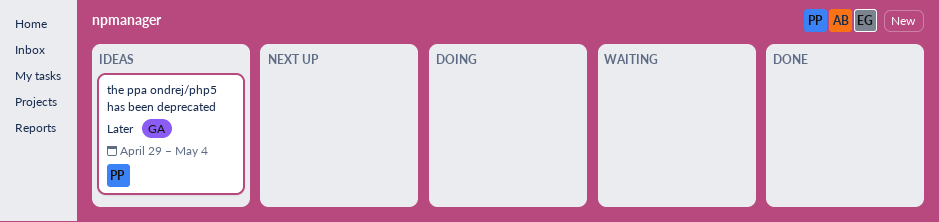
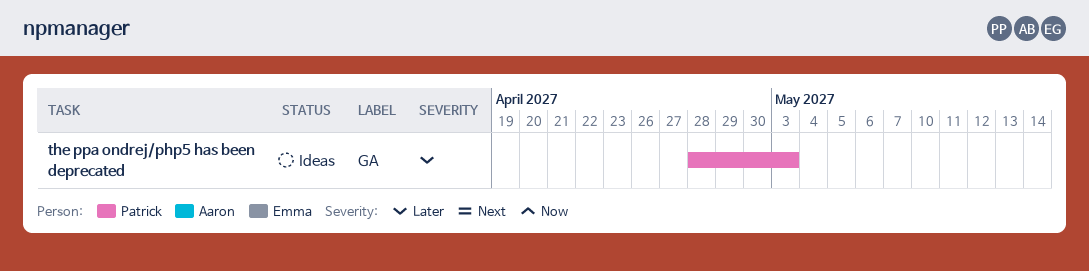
the ppa ondrej/php5 has been deprecated, start: Apr 29 -> Apr 28
the ppa ondrej/php5 has been deprecated, due: May 4 -> May 3

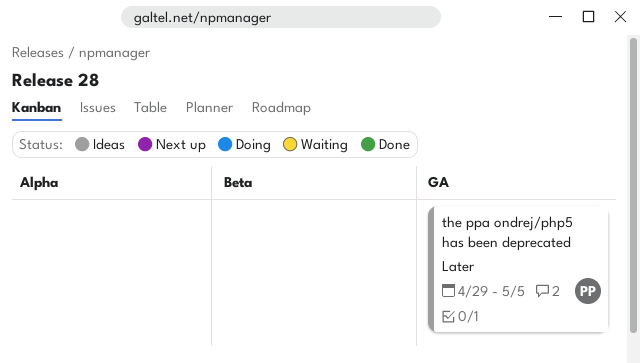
the ppa ondrej/php5 has been deprecated, start: Apr 28 -> Apr 29
the ppa ondrej/php5 has been deprecated, due: May 3 -> May 5

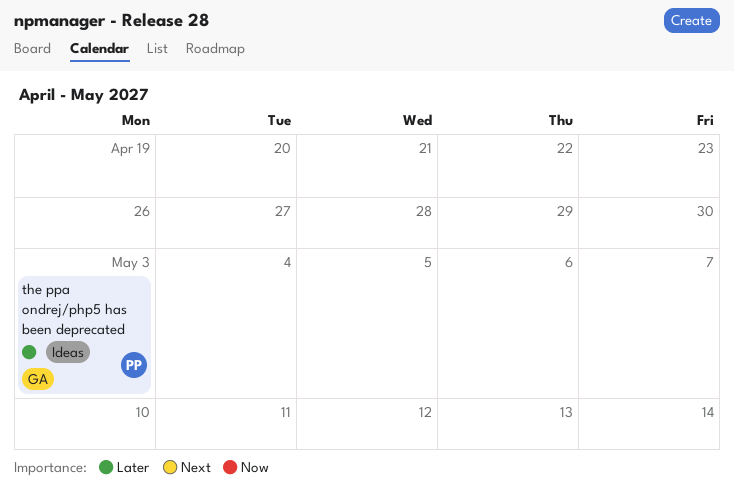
the ppa ondrej/php5 has been deprecated, due: May 5 -> May 3

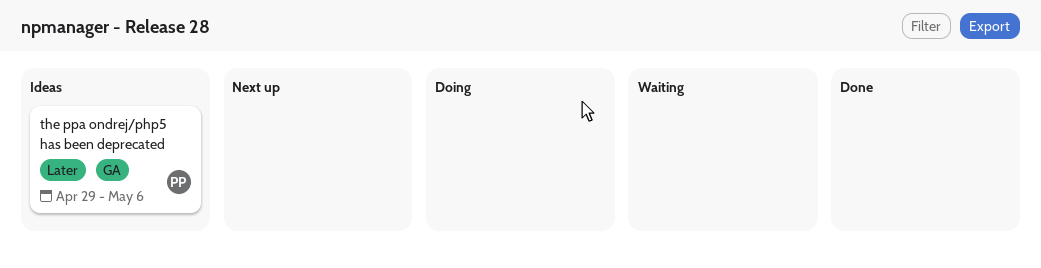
the ppa ondrej/php5 has been deprecated, due: May 3 -> May 6

